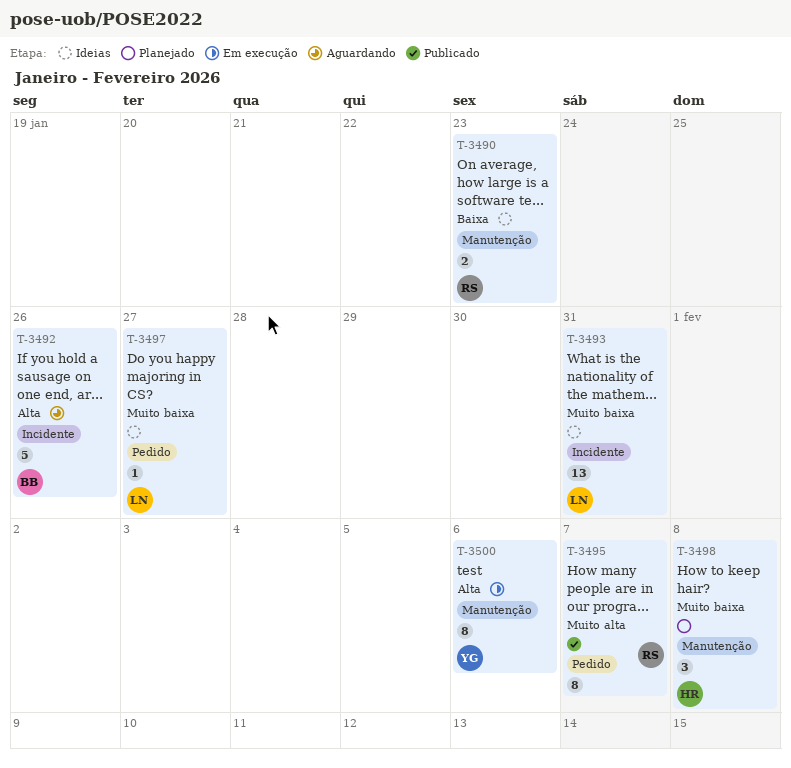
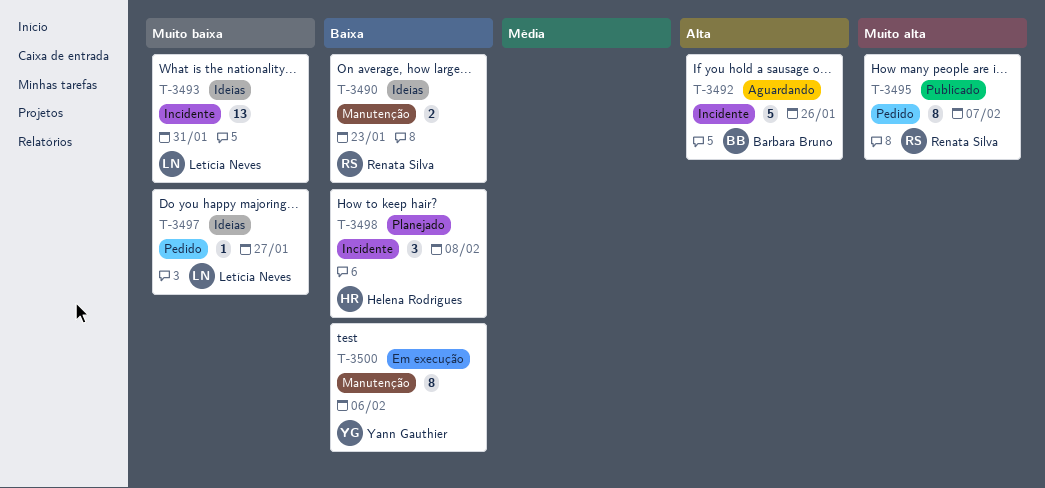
T-3498, priority: Muito baixa -> Baixa
T-3498, label: Manutenção -> Incidente
T-3500, priority: Alta -> Baixa

